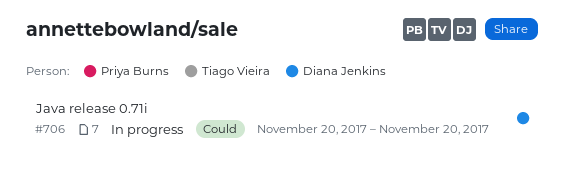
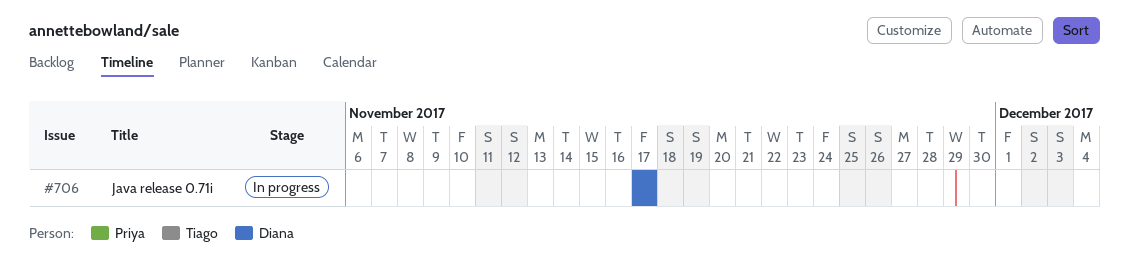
#706, start: Nov 20 -> Nov 17
#706, due: Nov 20 -> Nov 17

